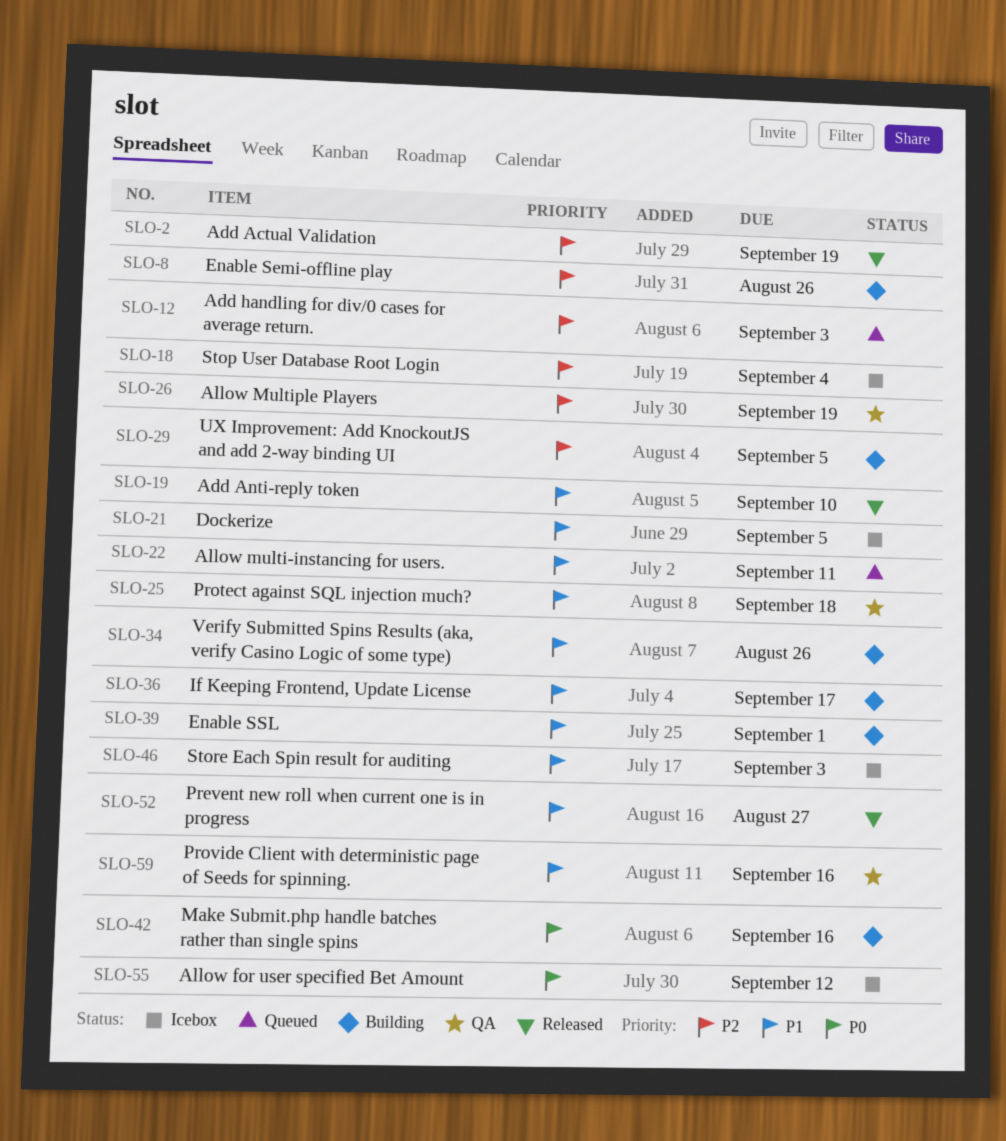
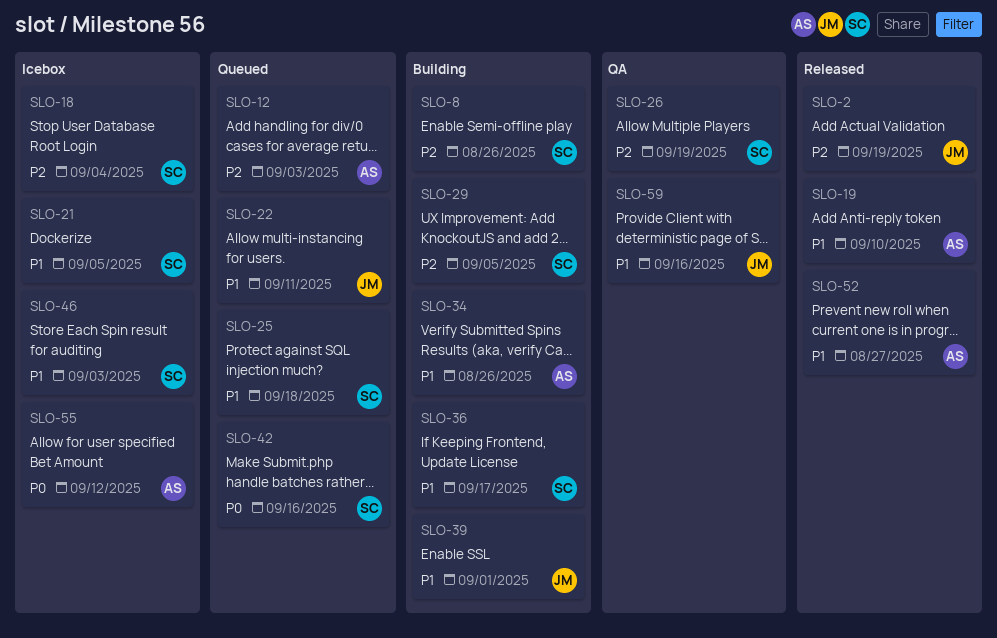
SLO-25, status: QA -> Queued
SLO-42, status: Building -> Queued

